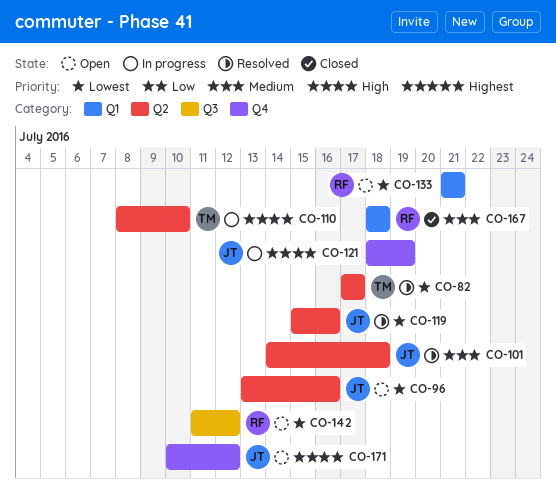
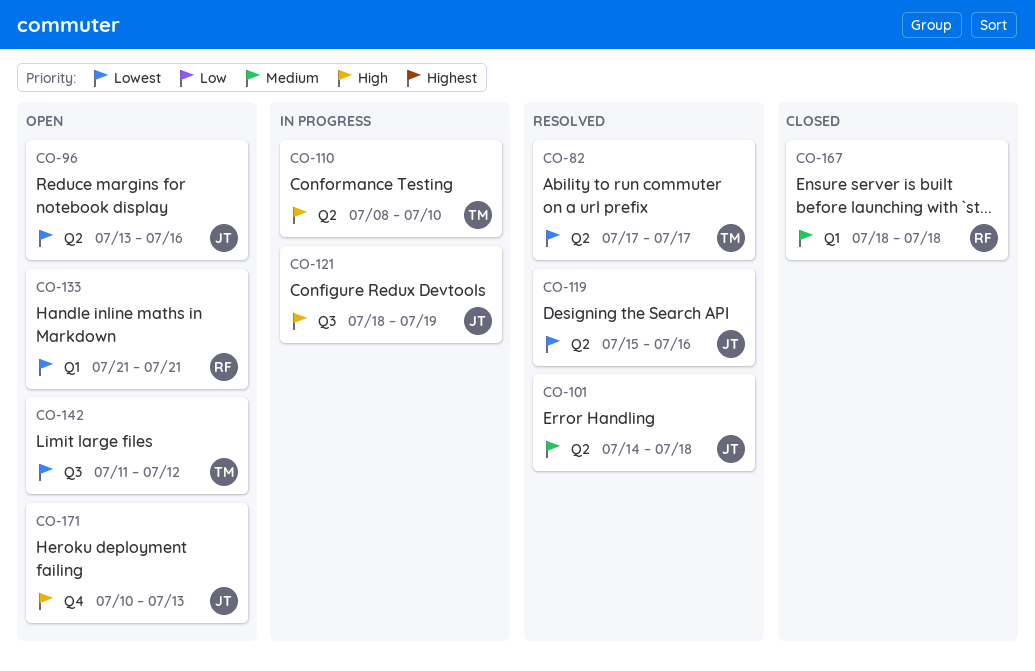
CO-121, label: Q4 -> Q3
CO-142, owner: RF -> TM
CO-171, due: Jul 12 -> Jul 13

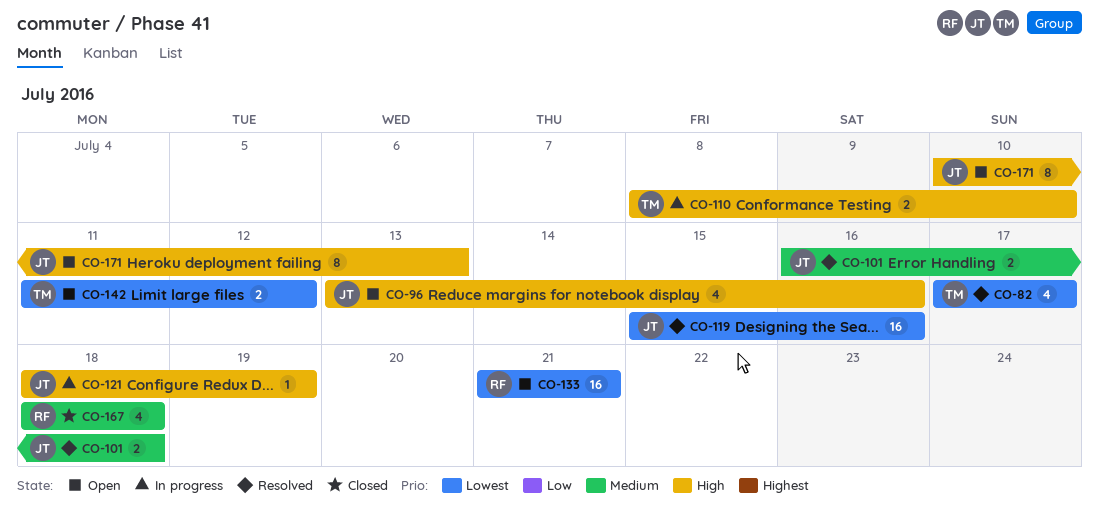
CO-96, priority: Lowest -> High
CO-101, start: Jul 14 -> Jul 16

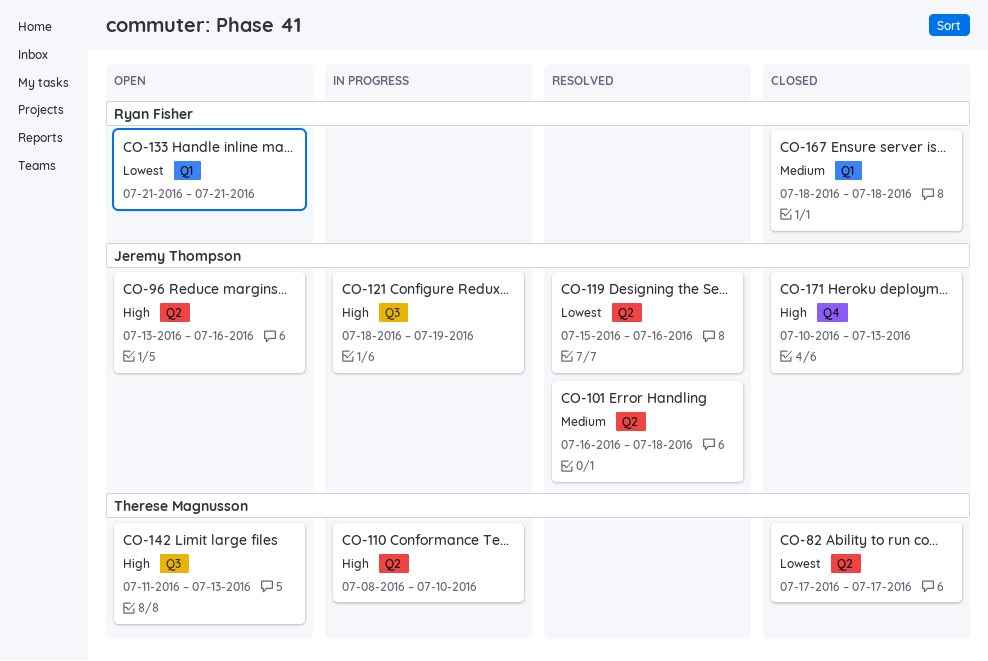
CO-82, status: Resolved -> Closed
CO-142, priority: Lowest -> High
CO-142, due: Jul 12 -> Jul 13
CO-171, status: Open -> Closed

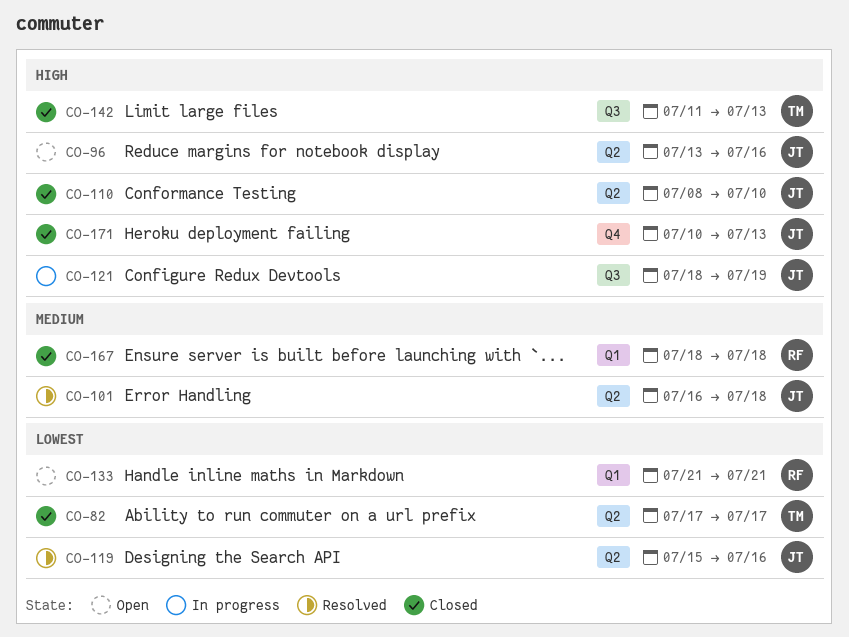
CO-110, status: In progress -> Closed
CO-110, owner: Therese Magnusson -> Jeremy Thompson
CO-142, status: Open -> Closed

